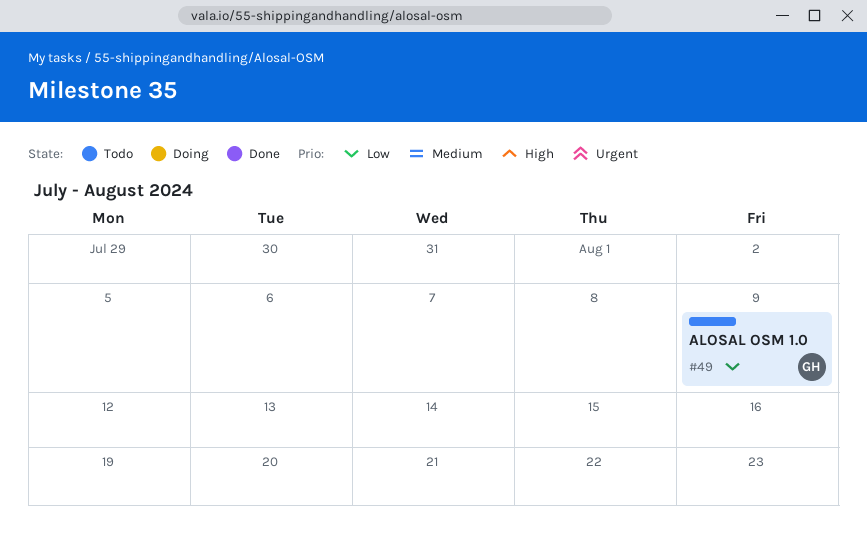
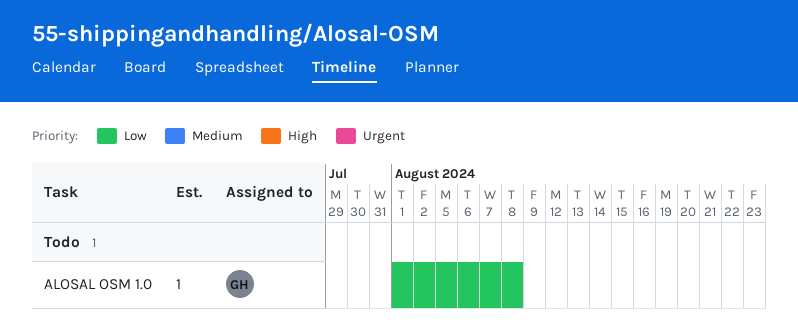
ALOSAL OSM 1.0, due: Aug 9 -> Aug 8

